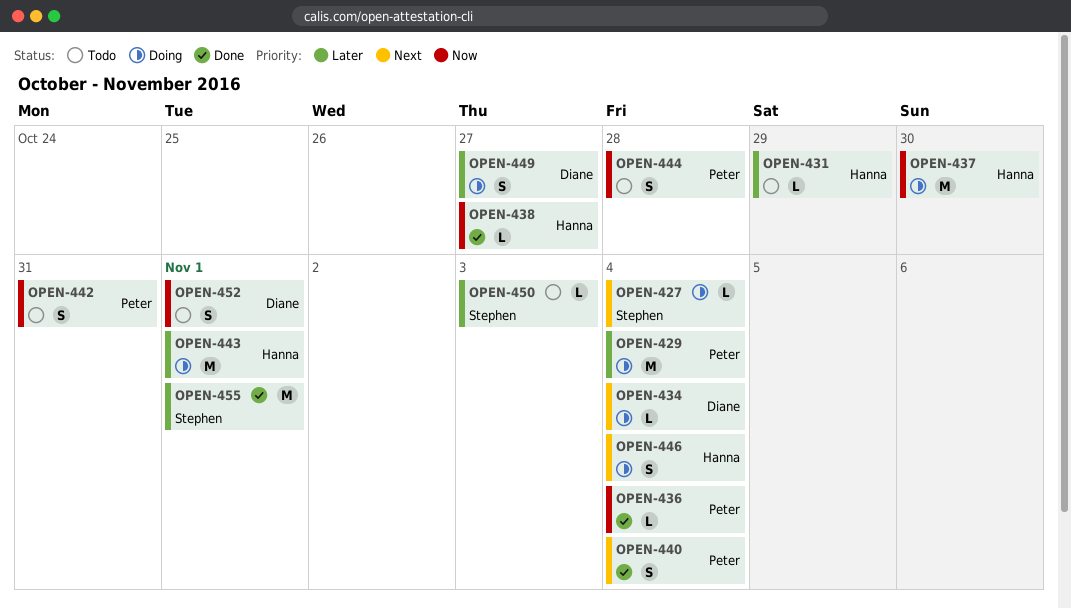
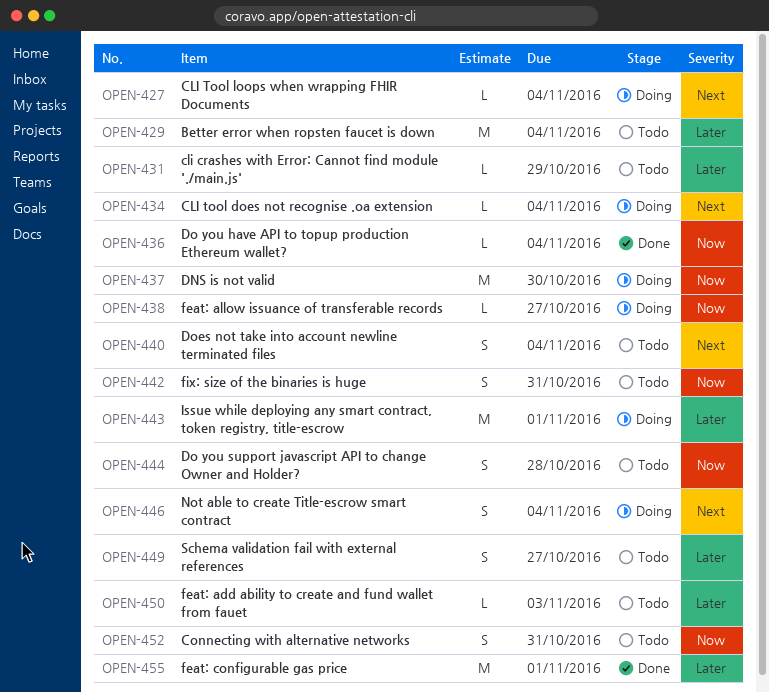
OPEN-429, status: Doing -> Todo
OPEN-438, status: Done -> Doing
OPEN-440, status: Done -> Todo
OPEN-449, status: Doing -> Todo
OPEN-452, due: Nov 1 -> Oct 31

